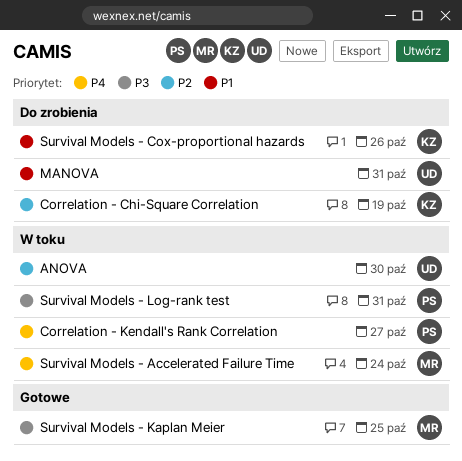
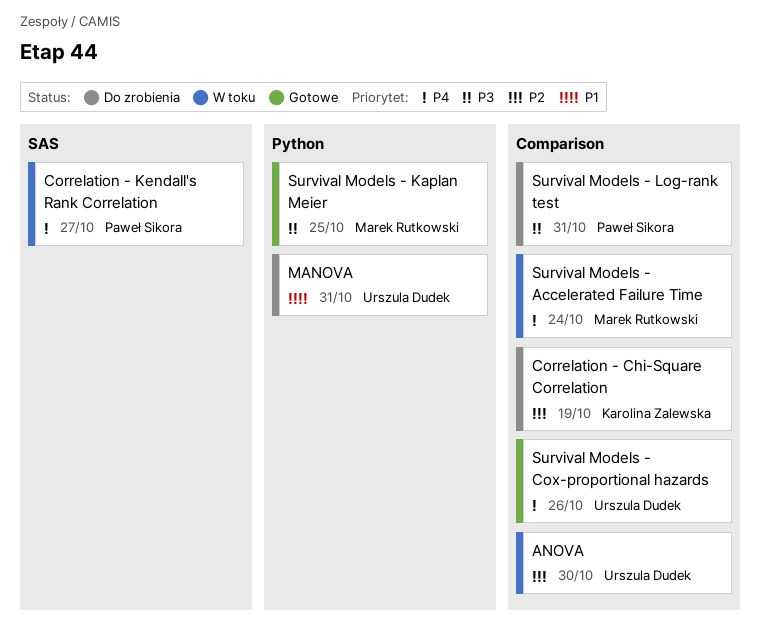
Survival Models - Cox-proportional hazards, status: Do zrobienia -> Gotowe
Survival Models - Cox-proportional hazards, owner: Karolina Zalewska -> Urszula Dudek
Survival Models - Cox-proportional hazards, priority: P1 -> P4
Survival Models - Log-rank test, status: W toku -> Do zrobienia

